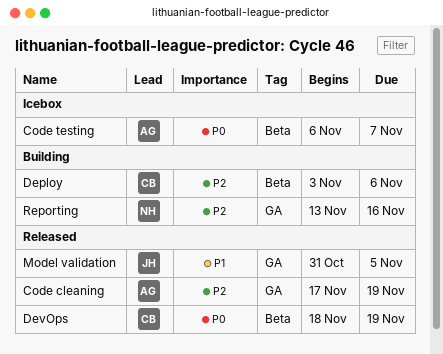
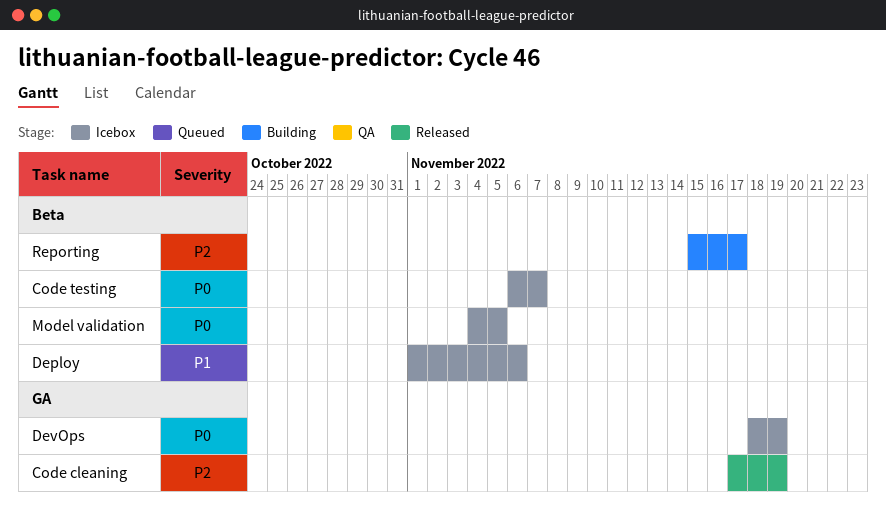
Deploy, status: Building -> Icebox
Deploy, priority: P2 -> P1
Deploy, start: Nov 3 -> Nov 1
DevOps, status: Released -> Icebox
DevOps, label: Beta -> GA
Model validation, status: Released -> Icebox
Model validation, priority: P1 -> P0
Model validation, label: GA -> Beta
Model validation, start: Oct 31 -> Nov 4
Reporting, label: GA -> Beta
Reporting, start: Nov 13 -> Nov 15
Reporting, due: Nov 16 -> Nov 17

